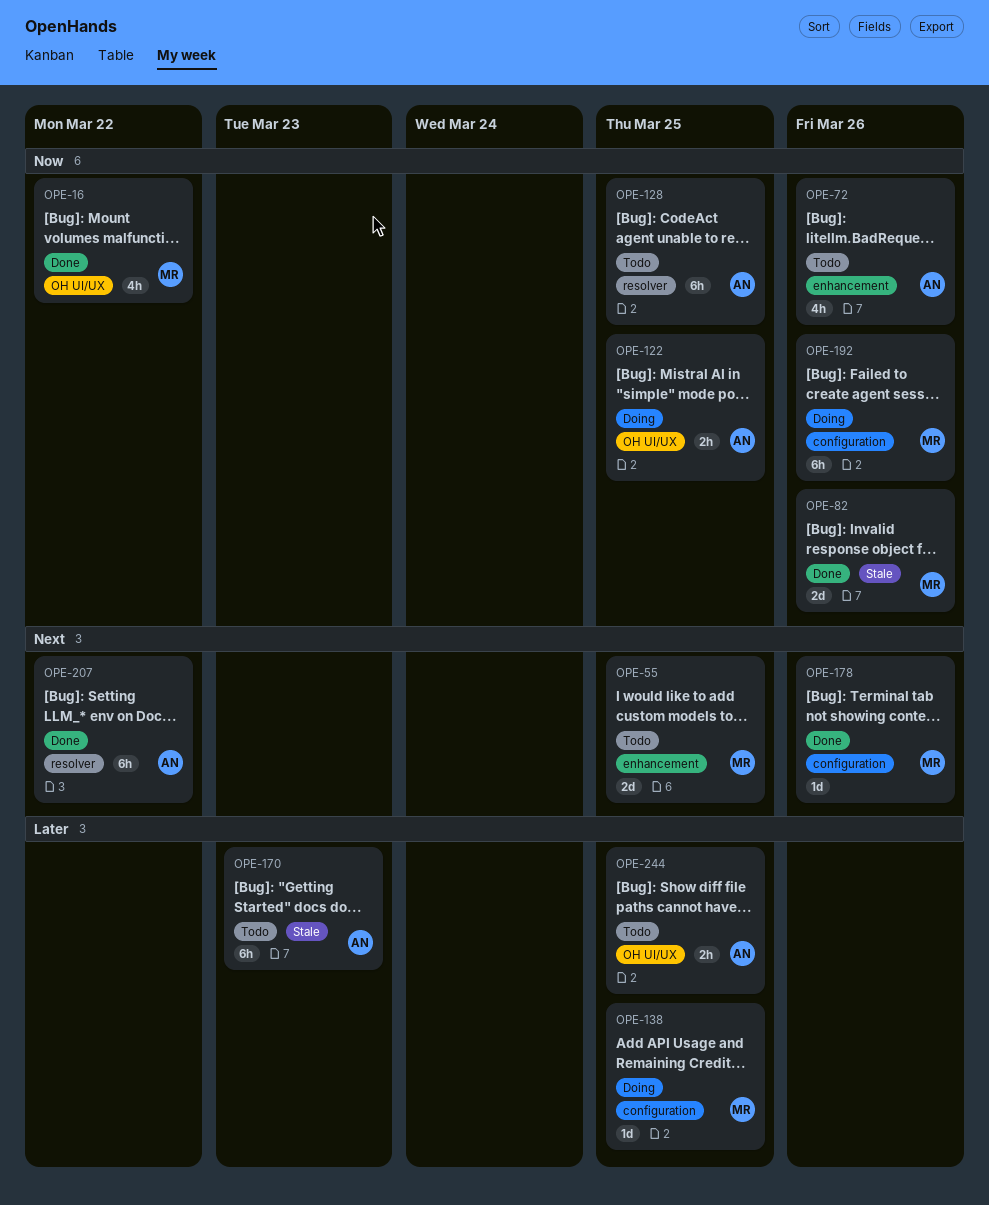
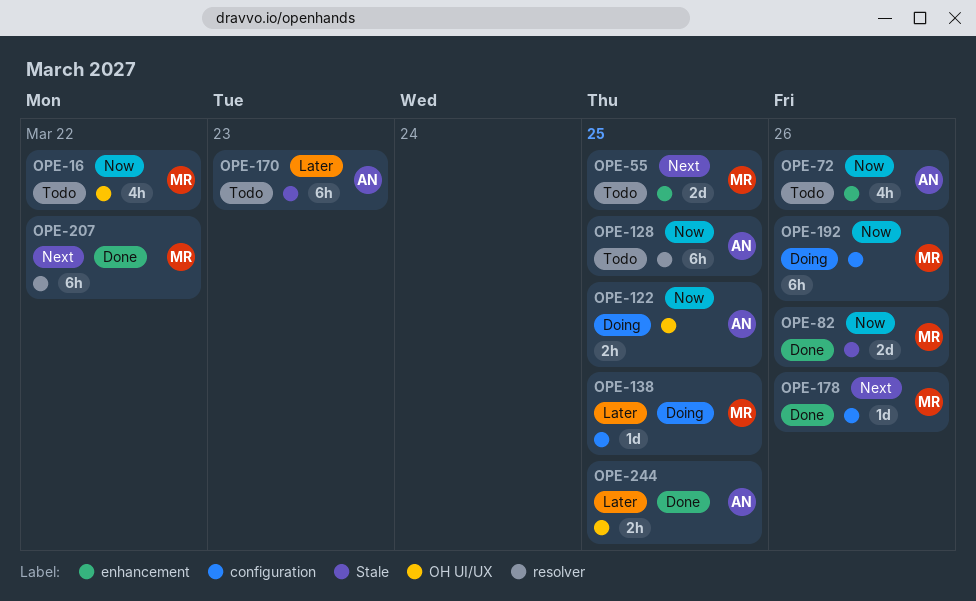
OPE-16, status: Done -> Todo
OPE-207, owner: AN -> MR
OPE-244, status: Todo -> Done

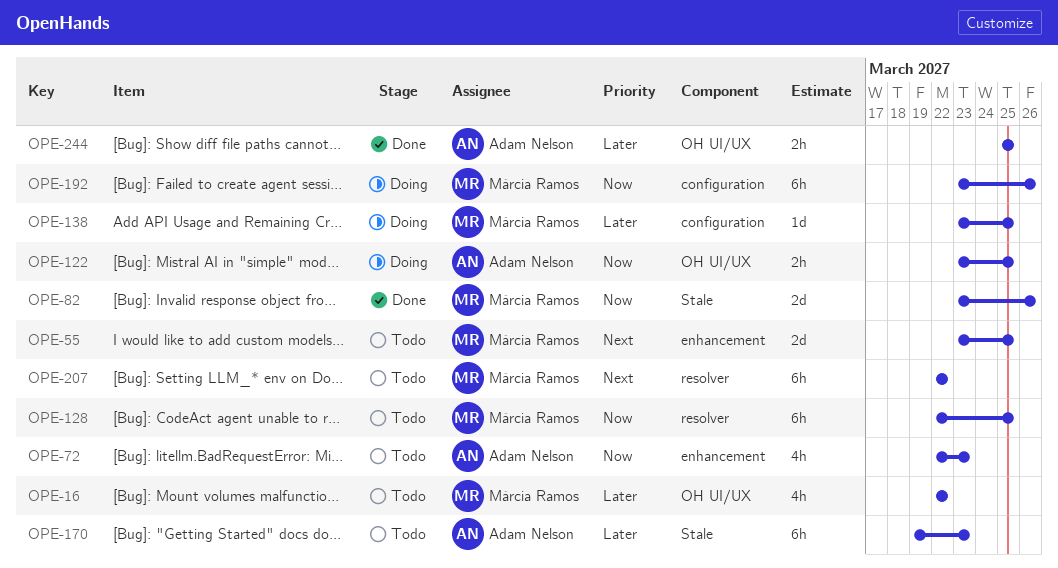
OPE-16, priority: Now -> Later
OPE-72, due: Mar 26 -> Mar 23
OPE-128, owner: Adam Nelson -> Márcia Ramos
OPE-178: present -> none
OPE-207, status: Done -> Todo

